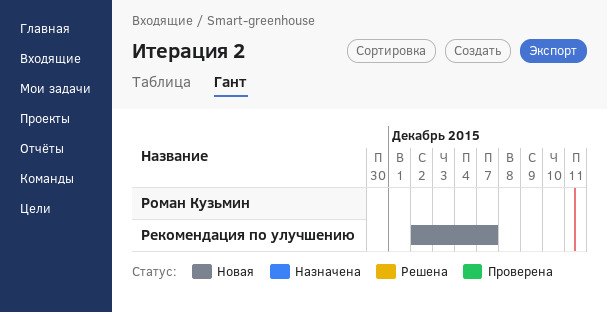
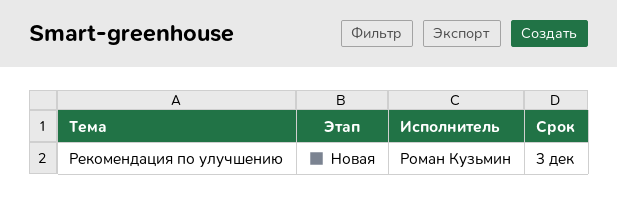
Рекомендация по улучшению, due: Dec 7 -> Dec 3

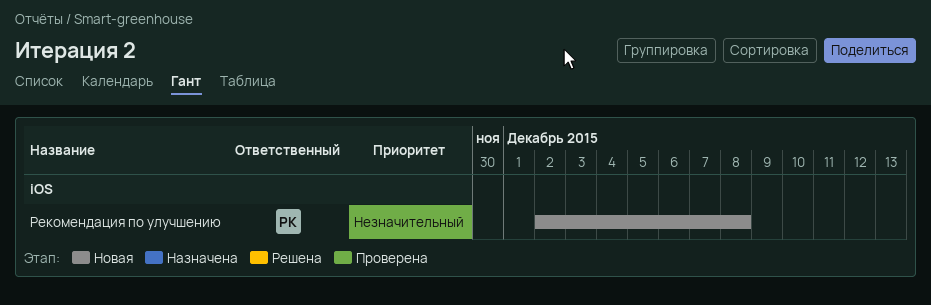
Рекомендация по улучшению, due: Dec 3 -> Dec 8

